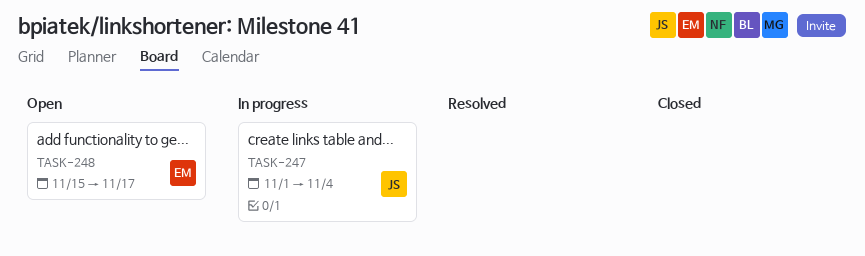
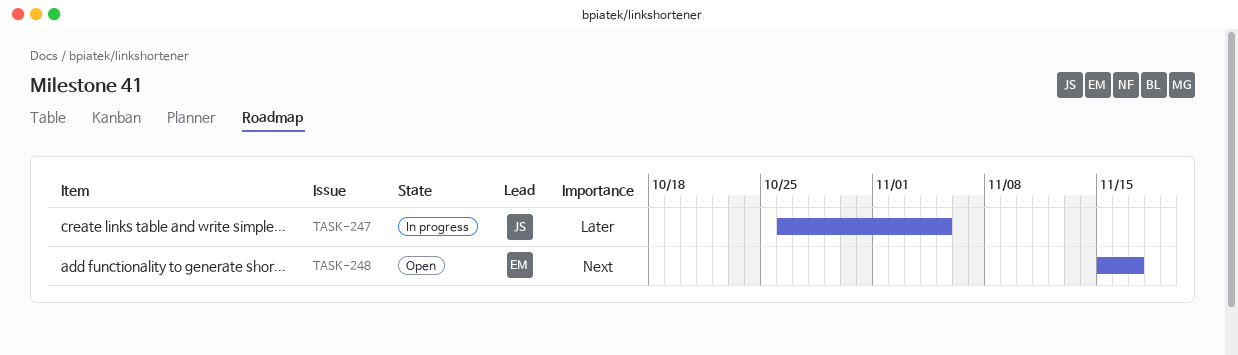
TASK-247, start: Nov 1 -> Oct 26
TASK-247, due: Nov 4 -> Nov 5

